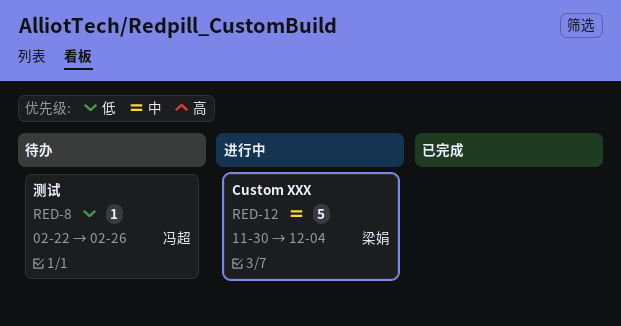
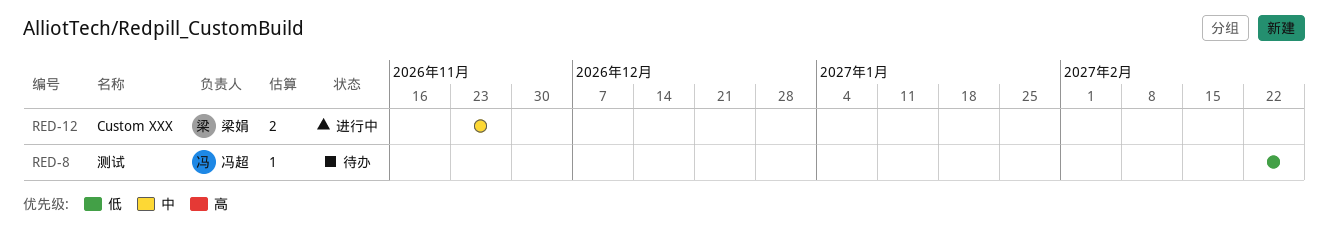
RED-12, estimate: 5 -> 2
RED-12, start: Nov 30 -> Nov 23
RED-12, due: Dec 4 -> Nov 27

